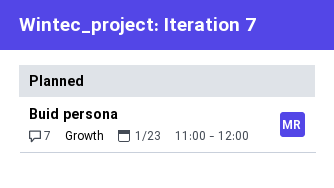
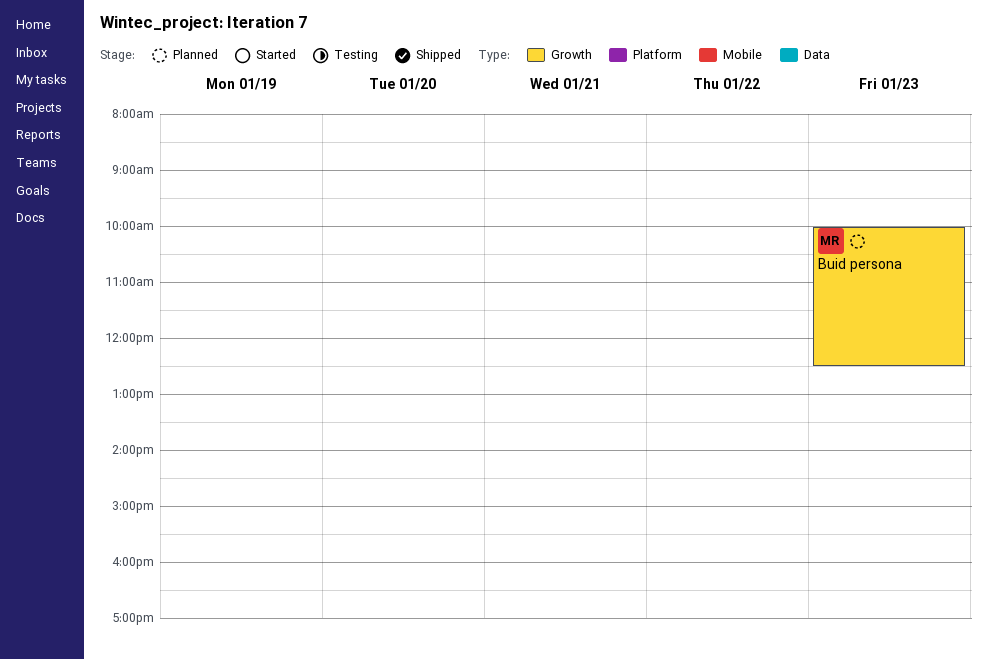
Buid persona, begins: 11:00 -> 10:00
Buid persona, ends: 12:00 -> 12:30

